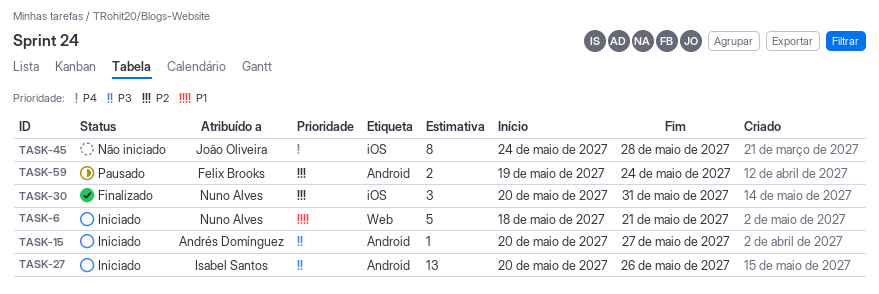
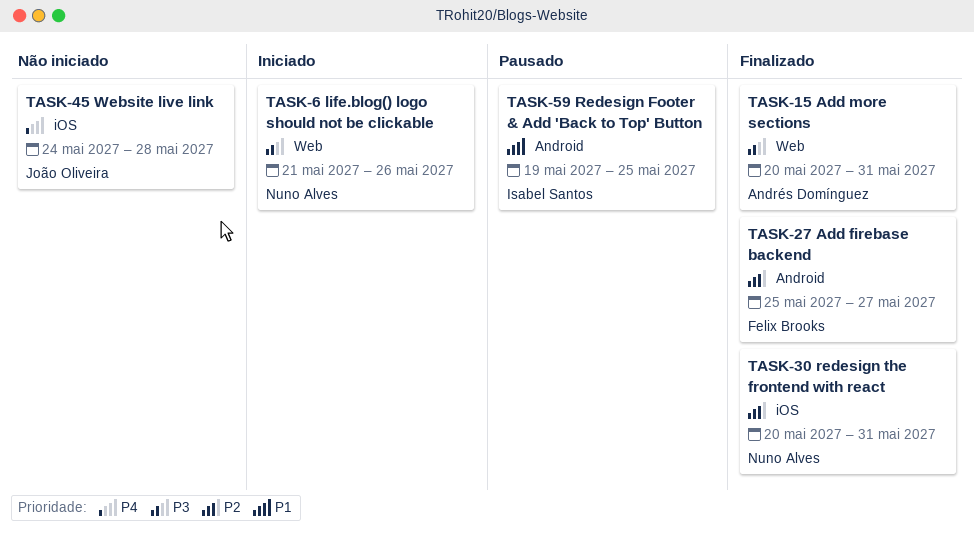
TASK-6, priority: P1 -> P3
TASK-6, start: May 18 -> May 21
TASK-6, due: May 21 -> May 26
TASK-15, status: Iniciado -> Finalizado
TASK-15, label: Android -> Web
TASK-15, due: May 27 -> May 31
TASK-27, status: Iniciado -> Finalizado
TASK-27, owner: Isabel Santos -> Felix Brooks
TASK-27, priority: P3 -> P2
TASK-27, start: May 20 -> May 25
TASK-27, due: May 26 -> May 27
TASK-59, owner: Felix Brooks -> Isabel Santos
TASK-59, priority: P2 -> P1
TASK-59, due: May 24 -> May 25

